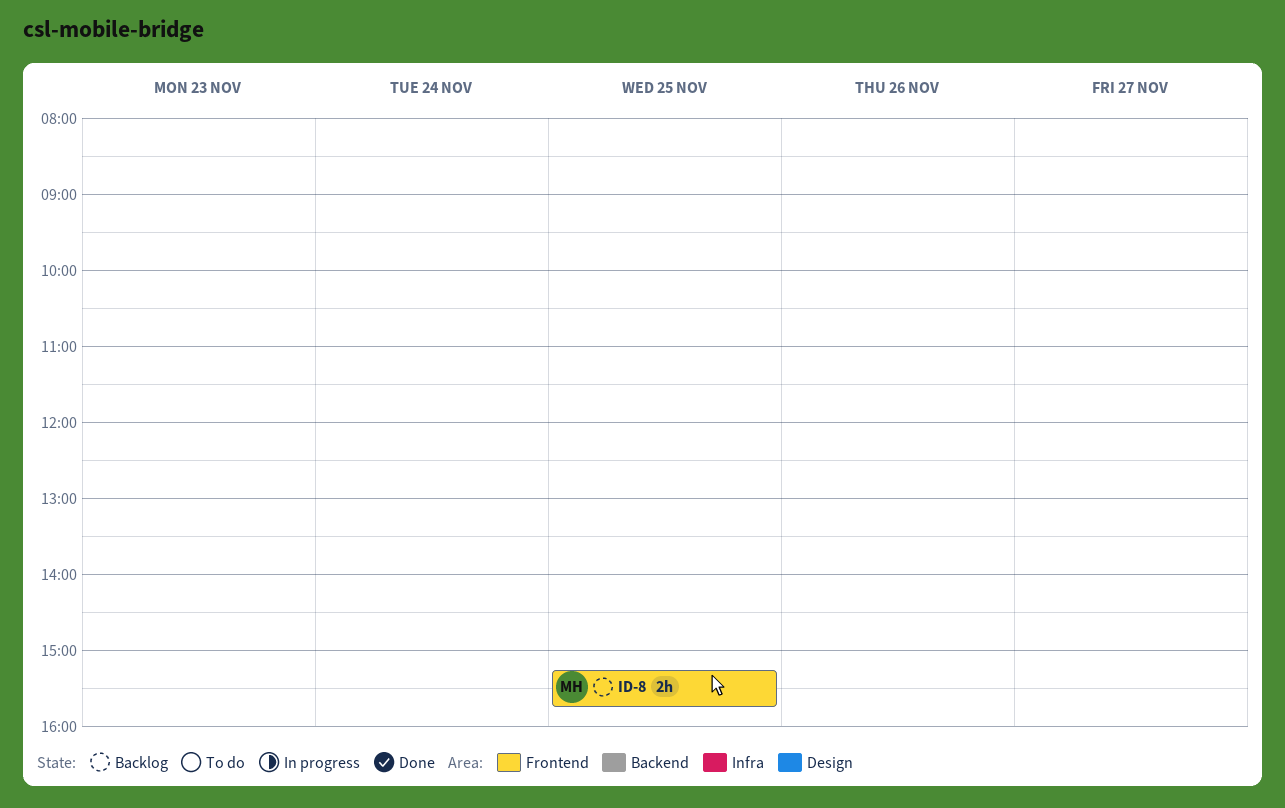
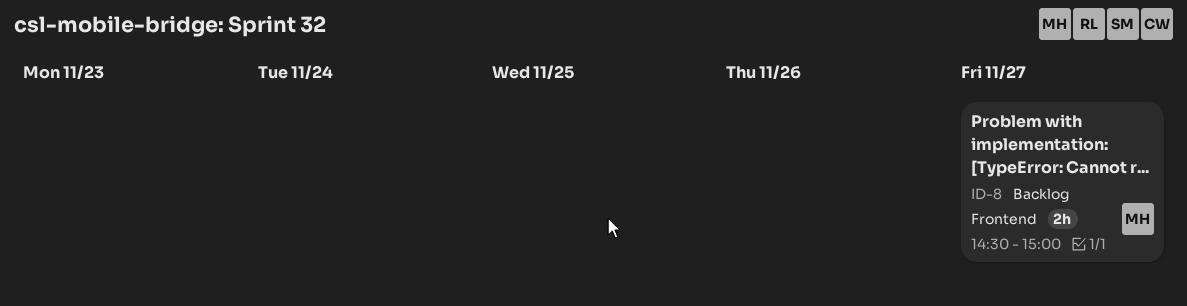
ID-8, day: Nov 25 -> Nov 27
ID-8, begins: 15:15 -> 14:30
ID-8, ends: 15:45 -> 15:00

